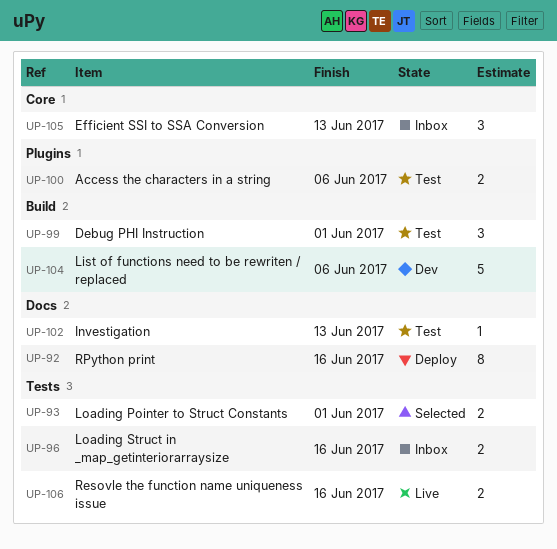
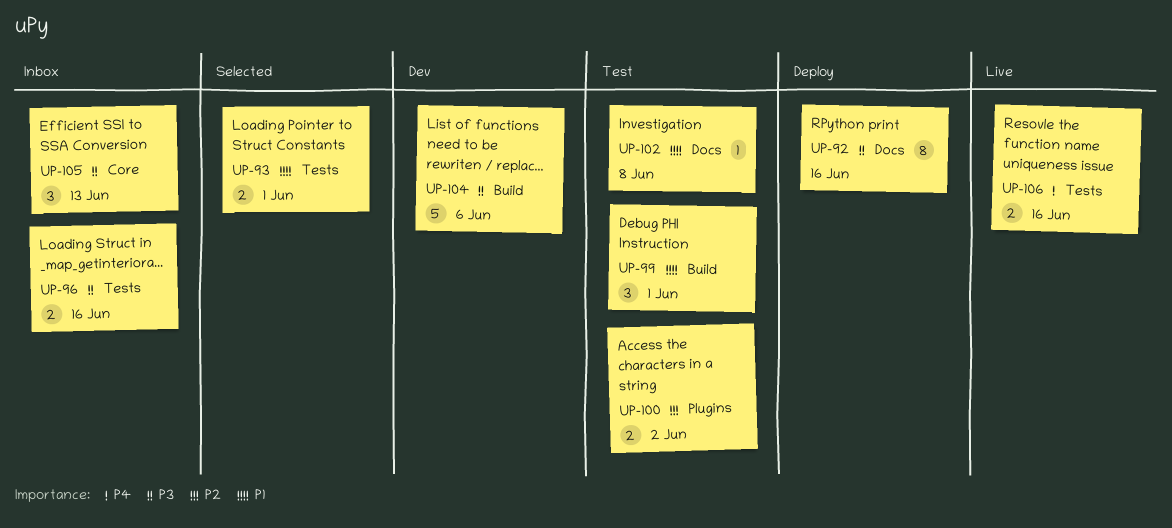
UP-100, due: Jun 6 -> Jun 2
UP-102, due: Jun 13 -> Jun 8

